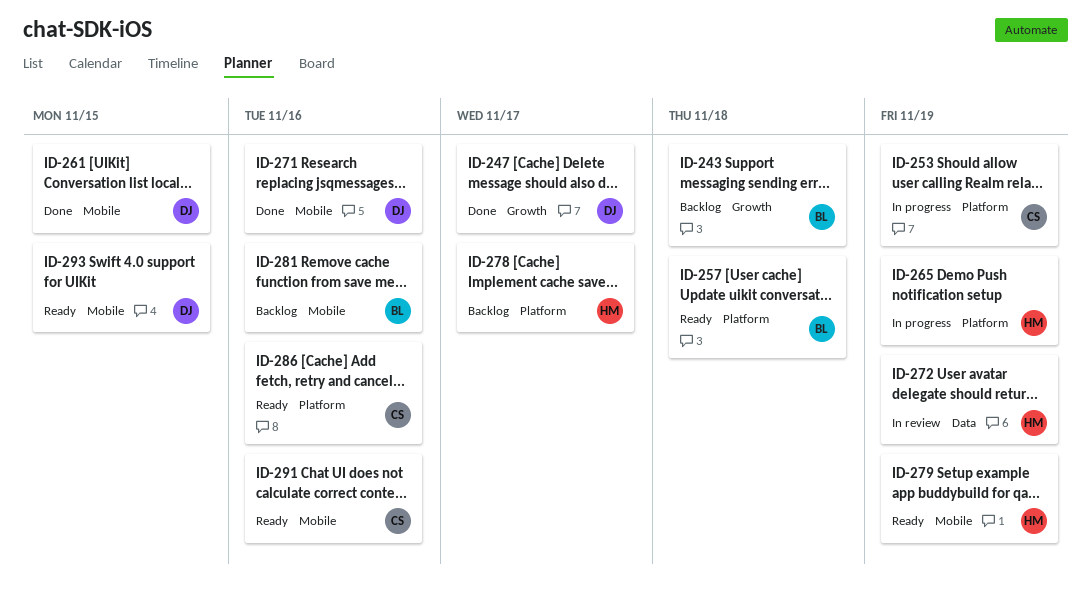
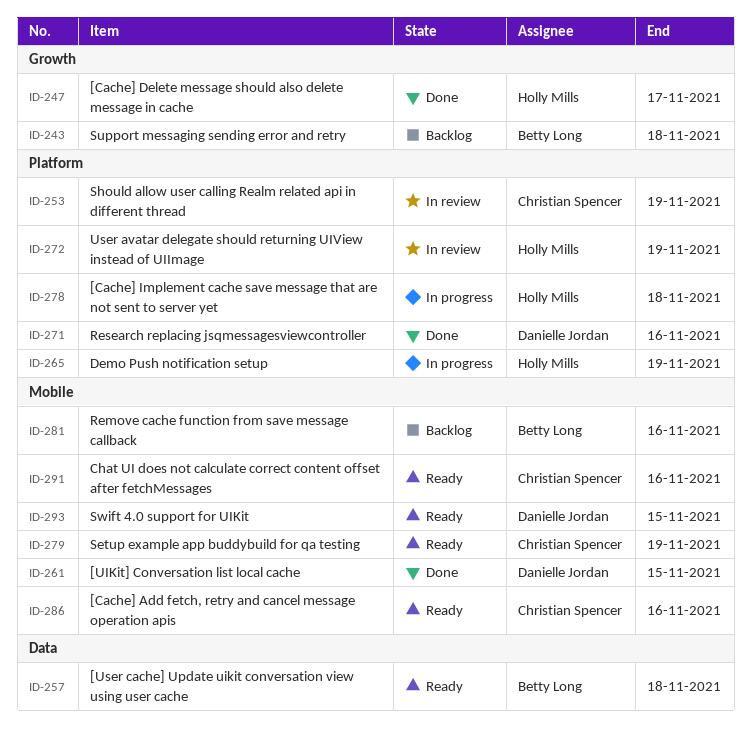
ID-247, owner: Danielle Jordan -> Holly Mills
ID-253, status: In progress -> In review
ID-257, label: Platform -> Data
ID-271, label: Mobile -> Platform
ID-272, label: Data -> Platform
ID-278, status: Backlog -> In progress
ID-278, due: Nov 17 -> Nov 18
ID-279, owner: Holly Mills -> Christian Spencer
ID-286, label: Platform -> Mobile

